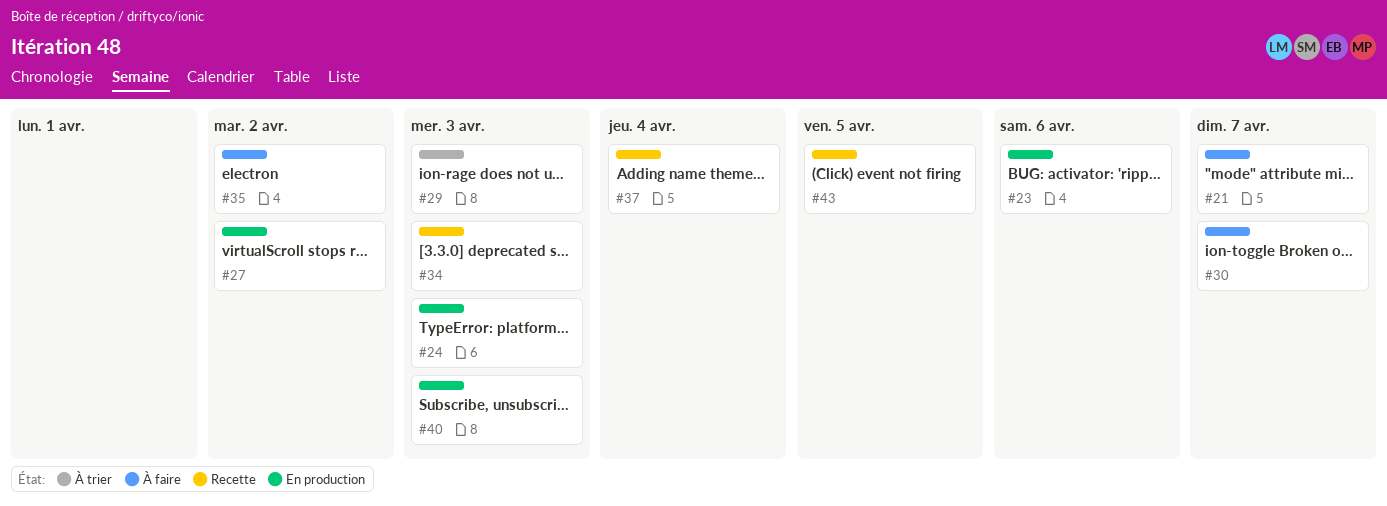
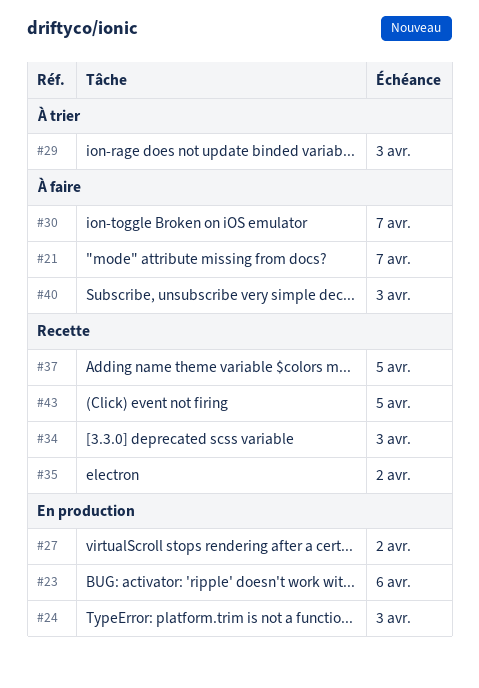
#35, status: À faire -> Recette
#37, due: Apr 4 -> Apr 5
#40, status: En production -> À faire

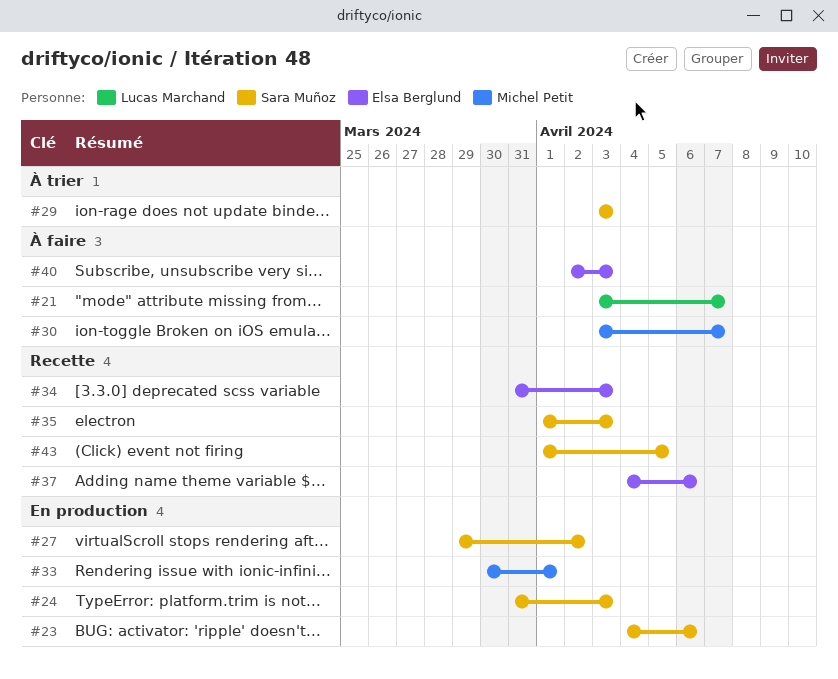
#33: none -> present
#35, due: Apr 2 -> Apr 3
#37, due: Apr 5 -> Apr 6

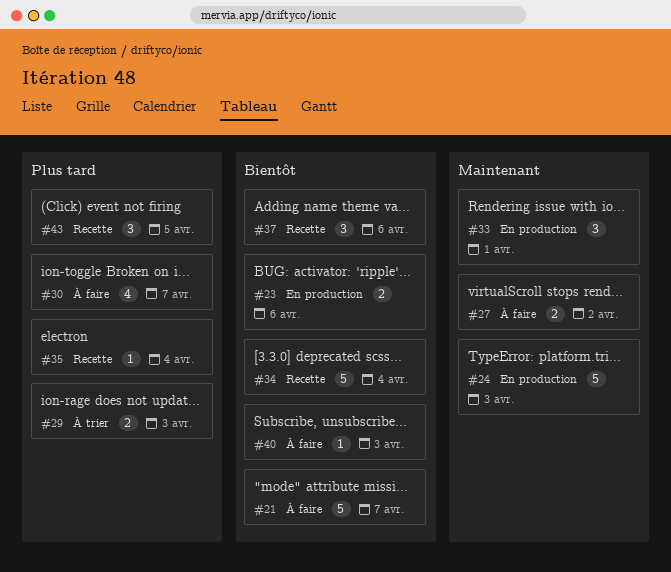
#27, status: En production -> À faire
#34, due: Apr 3 -> Apr 4
#35, due: Apr 3 -> Apr 4

